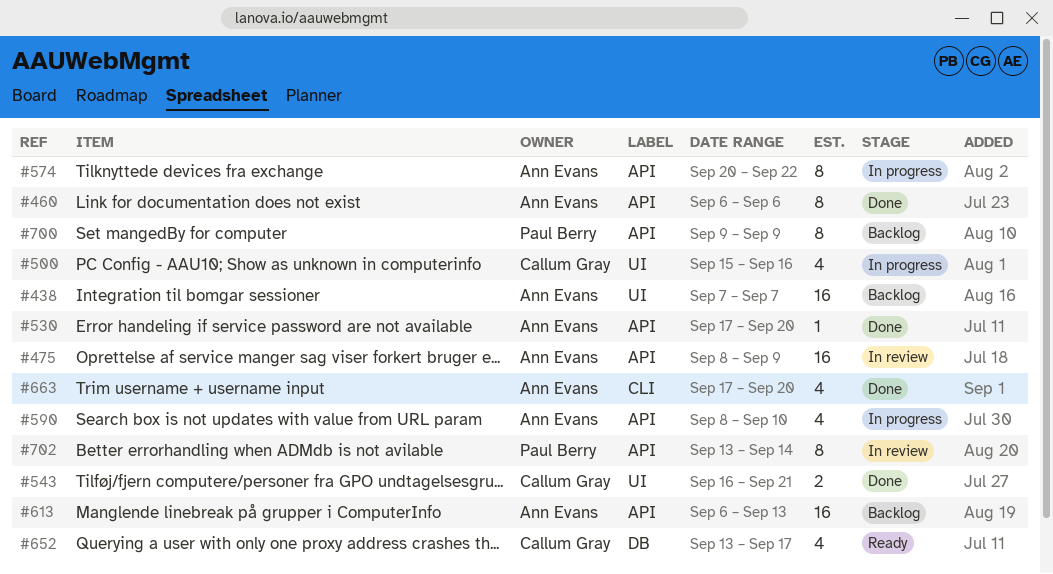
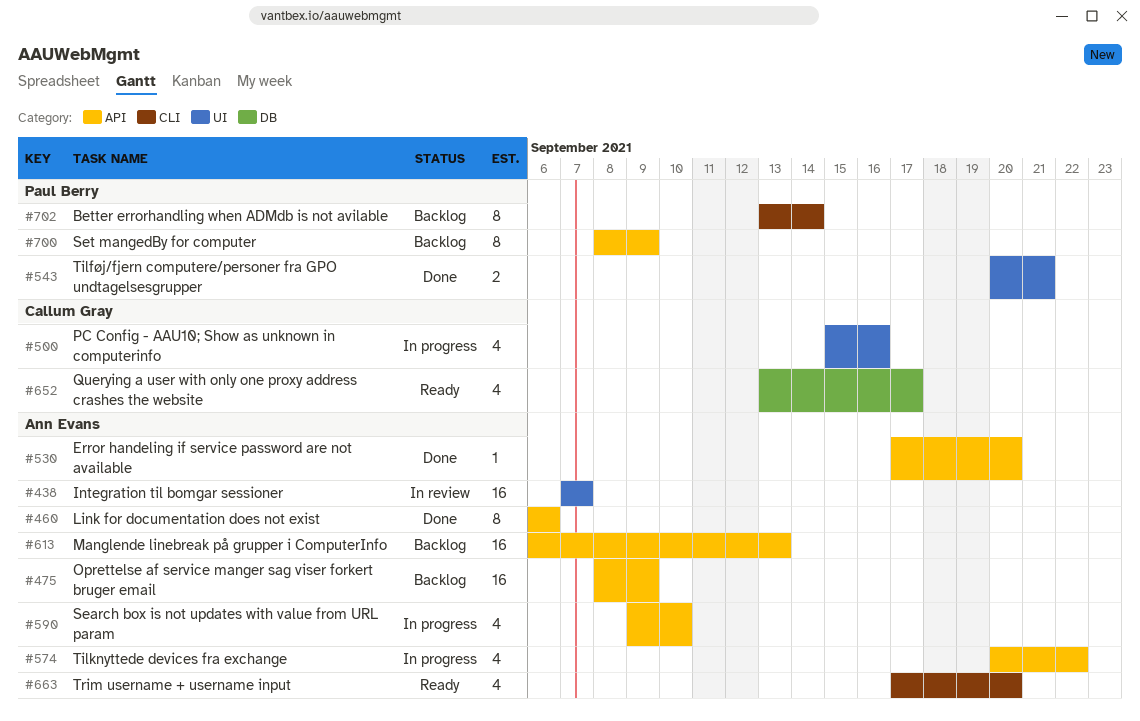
#438, status: Backlog -> In review
#475, status: In review -> Backlog
#543, owner: Callum Gray -> Paul Berry
#543, start: Sep 16 -> Sep 20
#574, estimate: 8 -> 4
#590, start: Sep 8 -> Sep 9
#663, status: Done -> Ready
#700, start: Sep 9 -> Sep 8
#702, status: In review -> Backlog
#702, label: API -> CLI

